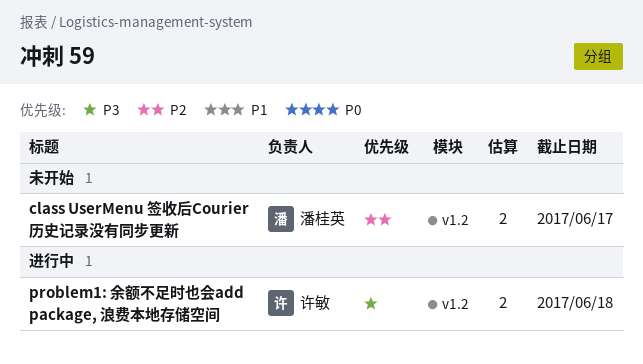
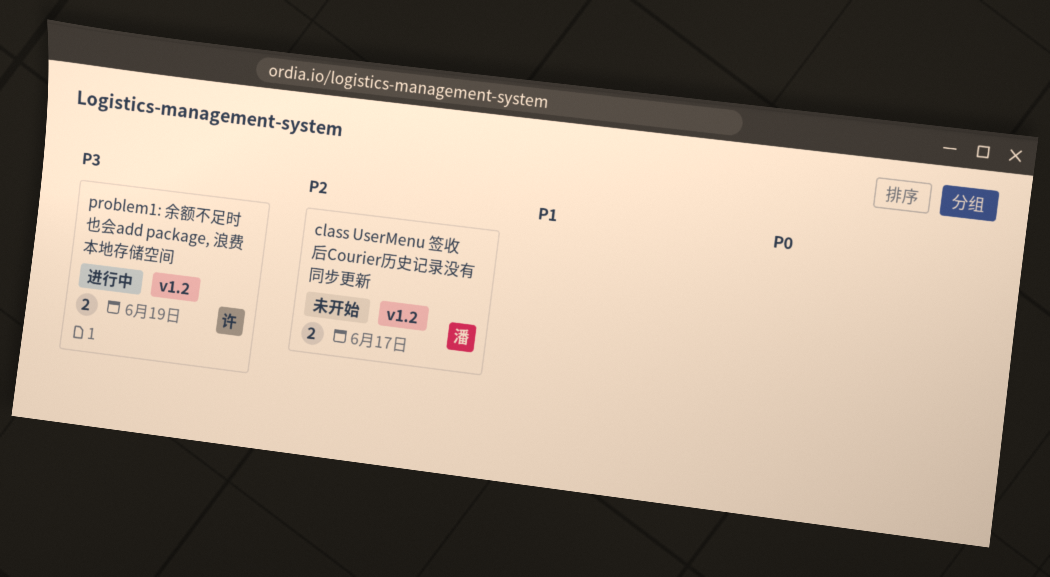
problem1: 余额不足时也会add package, 浪费本地存储空间, due: Jun 18 -> Jun 19

